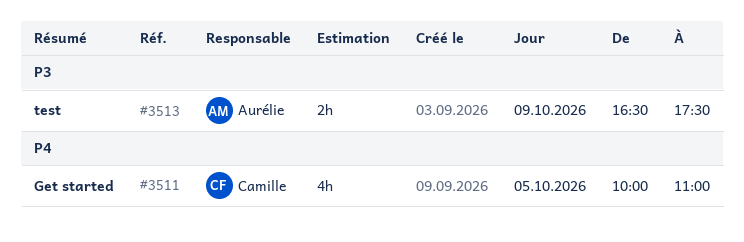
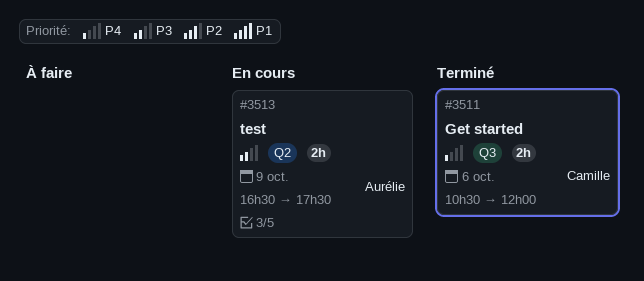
#3511, estimate: 4h -> 2h
#3511, day: Oct 5 -> Oct 6
#3511, begins: 10:00 -> 10:30
#3511, ends: 11:00 -> 12:00

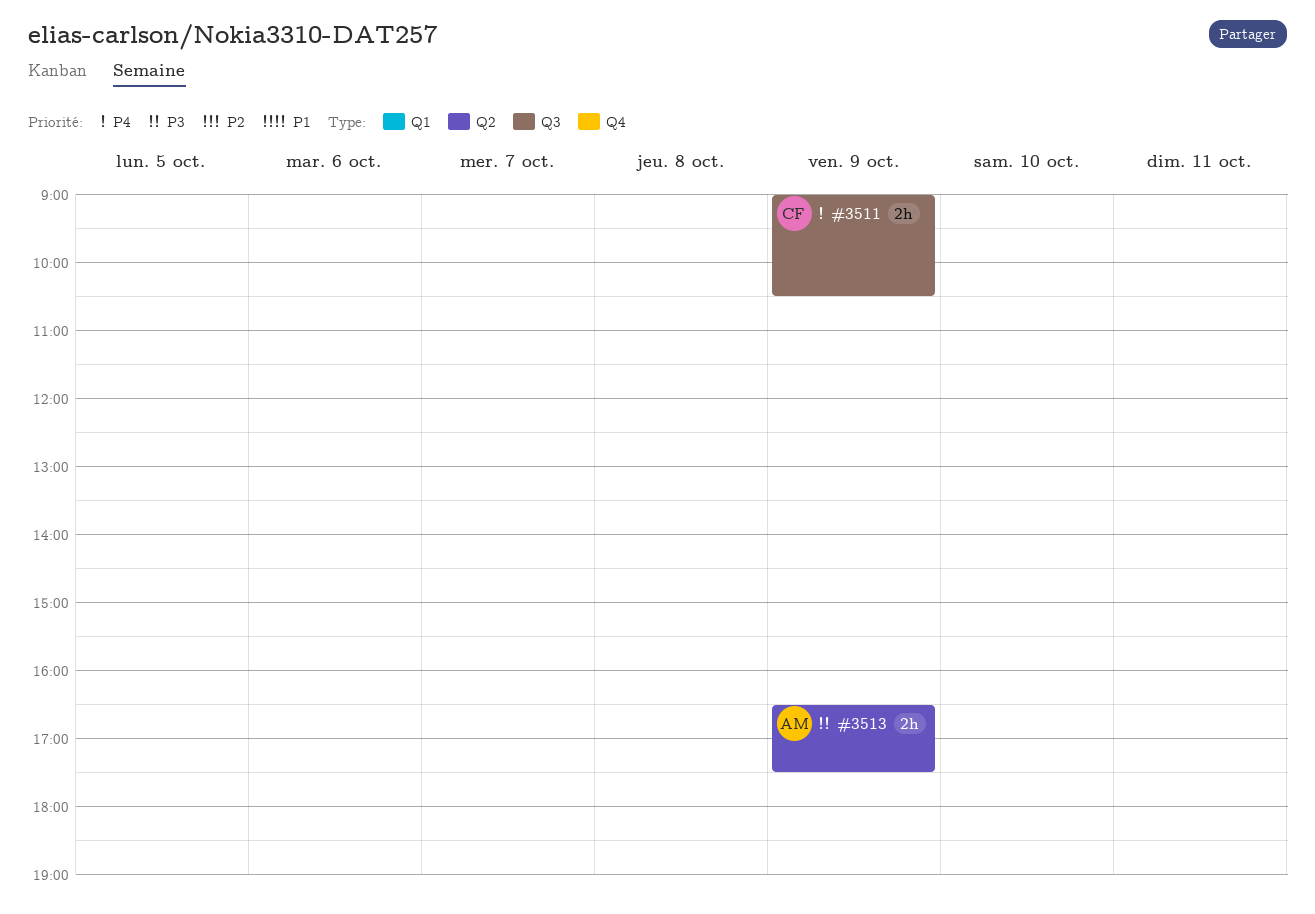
#3511, day: Oct 6 -> Oct 9
#3511, begins: 10:30 -> 09:00
#3511, ends: 12:00 -> 10:30

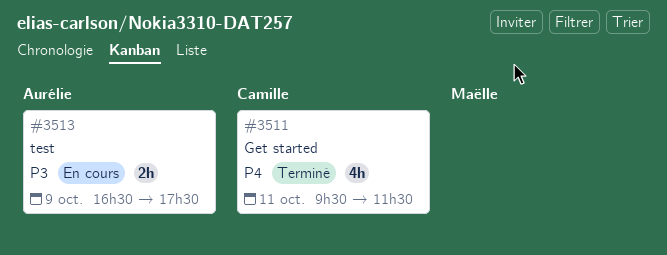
#3511, estimate: 2h -> 4h
#3511, day: Oct 9 -> Oct 11
#3511, begins: 09:00 -> 09:30
#3511, ends: 10:30 -> 11:30

